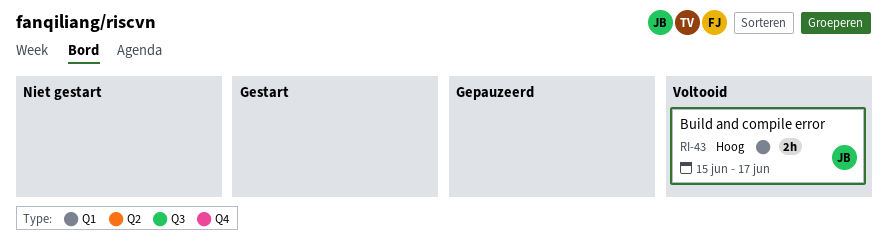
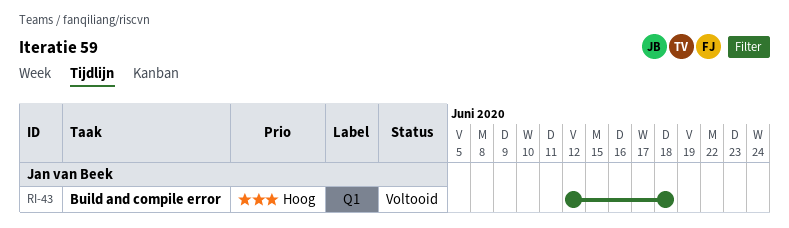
RI-43, start: Jun 15 -> Jun 12
RI-43, due: Jun 17 -> Jun 18

